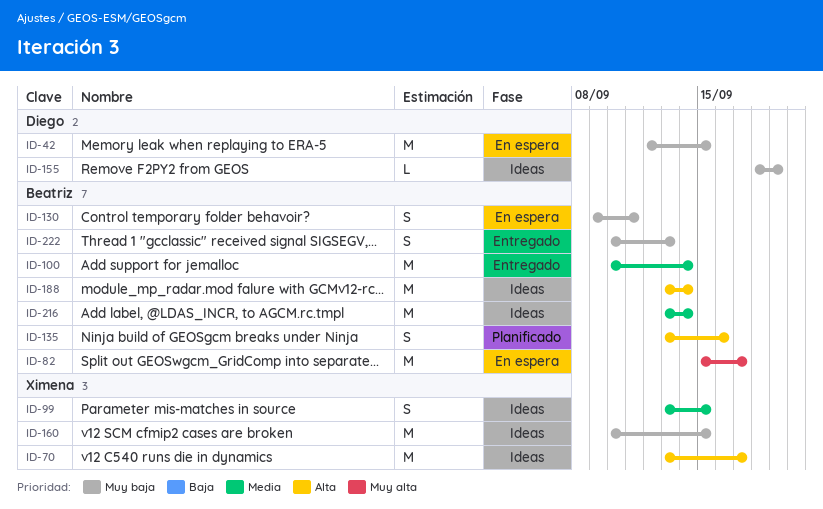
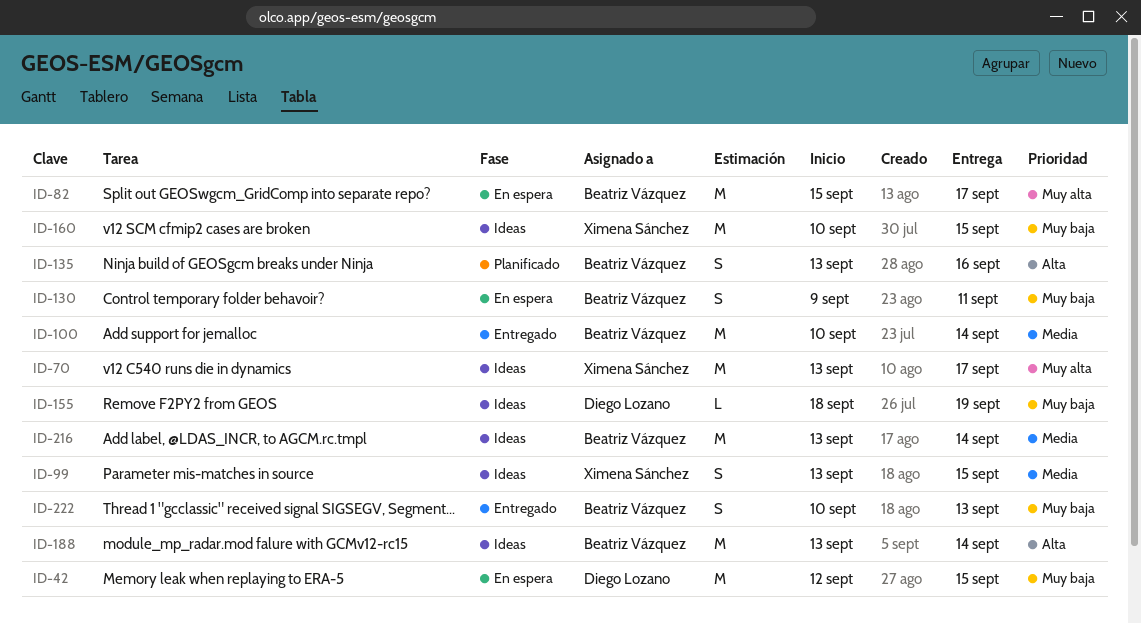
ID-70, priority: Alta -> Muy alta

